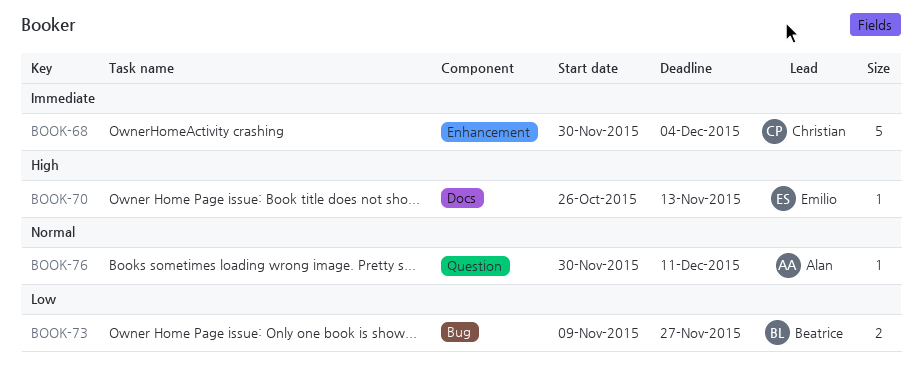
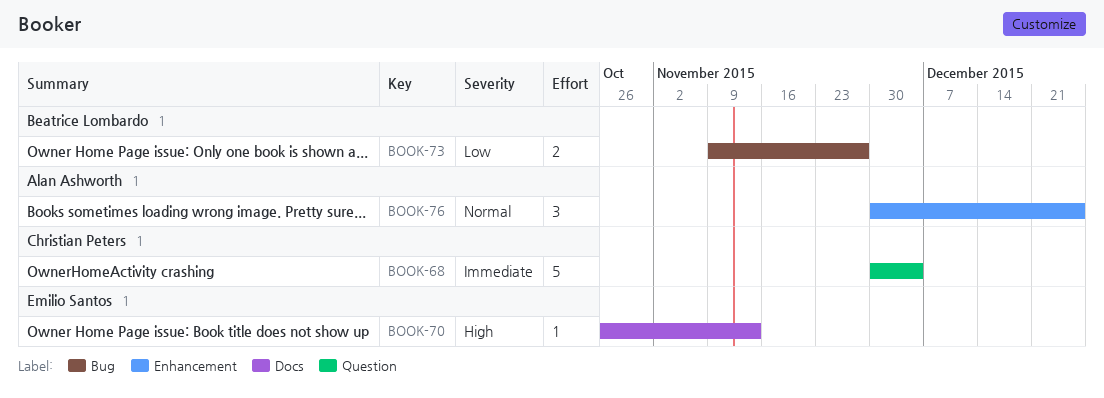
BOOK-68, label: Enhancement -> Question
BOOK-76, label: Question -> Enhancement
BOOK-76, estimate: 1 -> 3
BOOK-76, due: Dec 11 -> Dec 25

